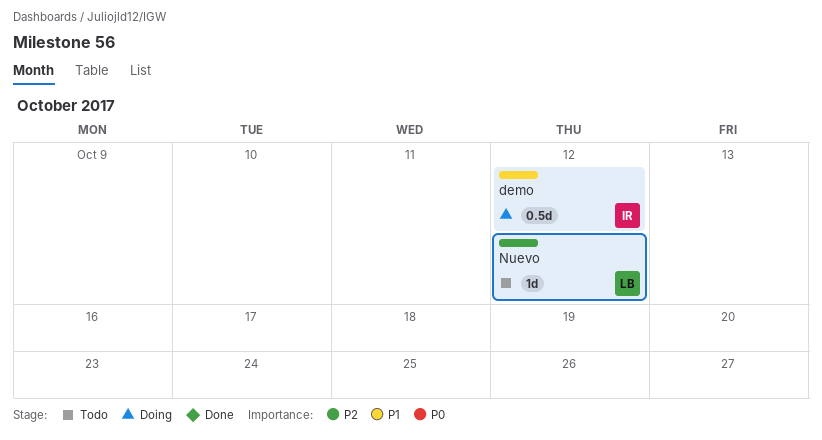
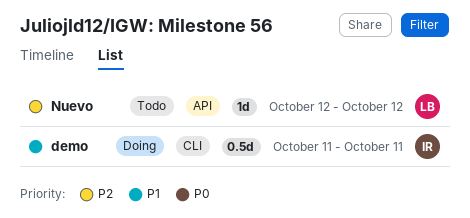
demo, due: Oct 12 -> Oct 11

